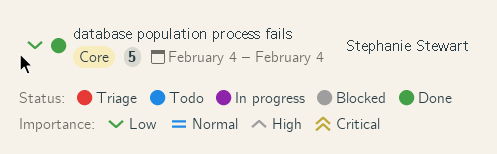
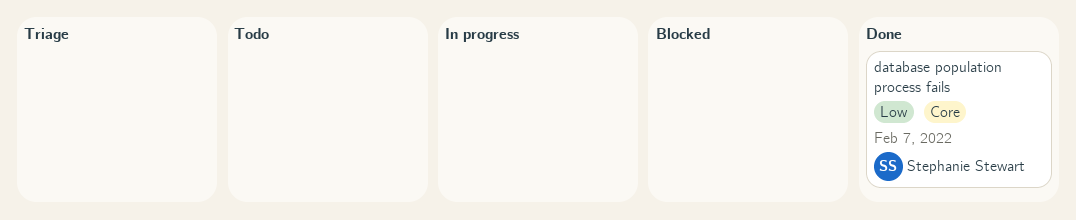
database population process fails, due: Feb 4 -> Feb 7

